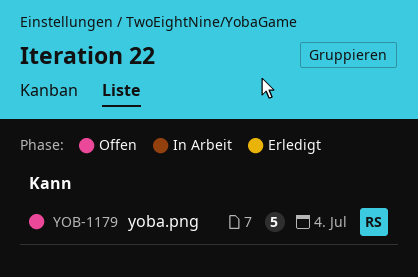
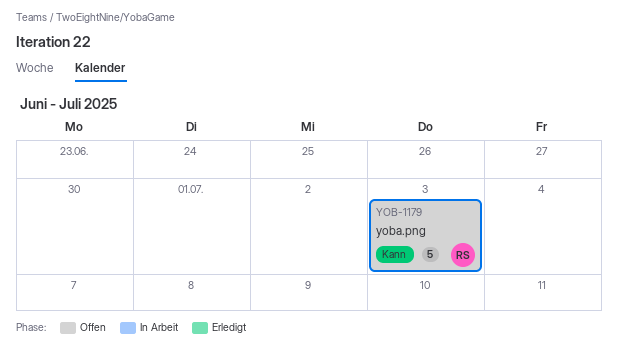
YOB-1179, due: Jul 4 -> Jul 3

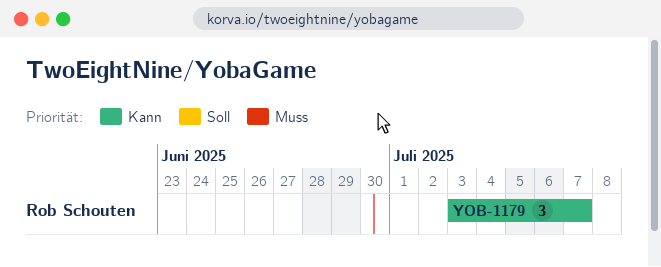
YOB-1179, estimate: 5 -> 3
YOB-1179, due: Jul 3 -> Jul 7

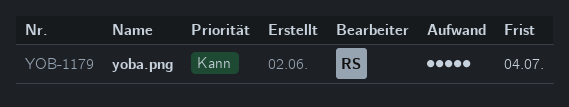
YOB-1179, estimate: 3 -> 5
YOB-1179, due: Jul 7 -> Jul 4

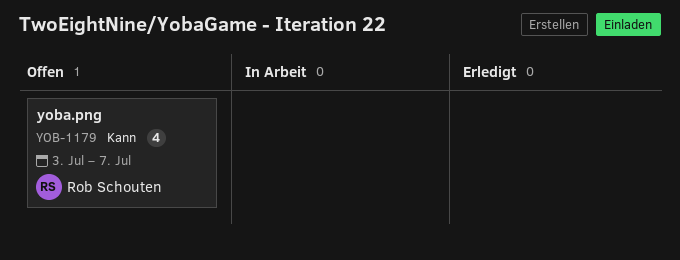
YOB-1179, estimate: 5 -> 4
YOB-1179, due: Jul 4 -> Jul 7

